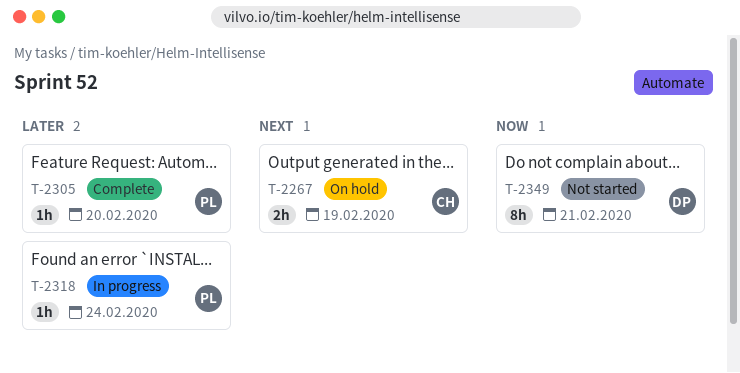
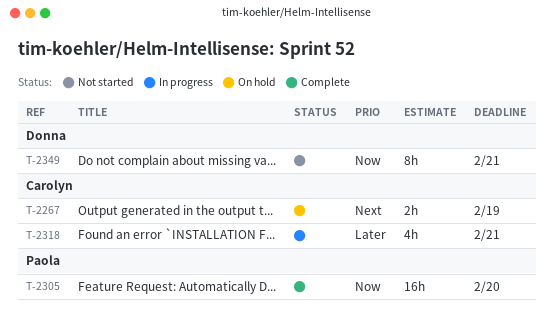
T-2305, priority: Later -> Now
T-2305, estimate: 1h -> 16h
T-2318, owner: Paola -> Carolyn
T-2318, estimate: 1h -> 4h
T-2318, due: Feb 24 -> Feb 21

